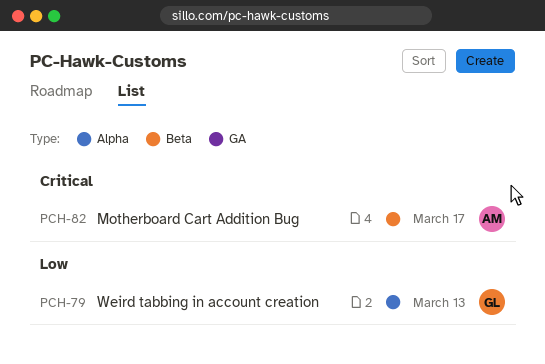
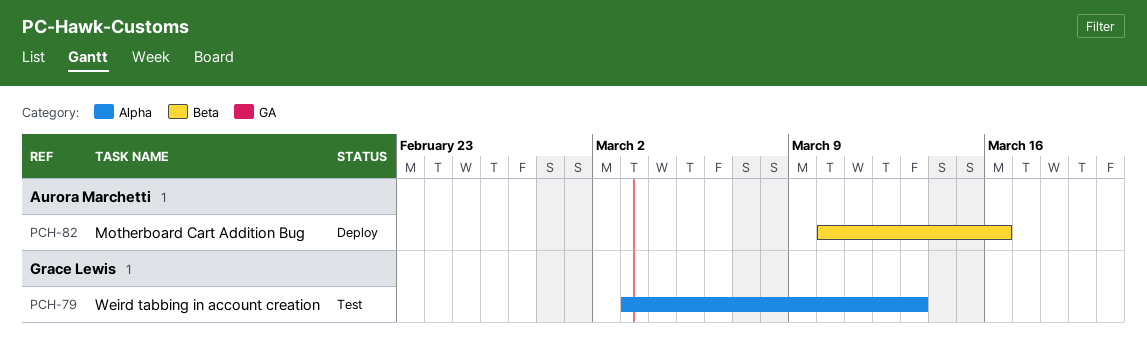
PCH-82, due: Mar 17 -> Mar 16

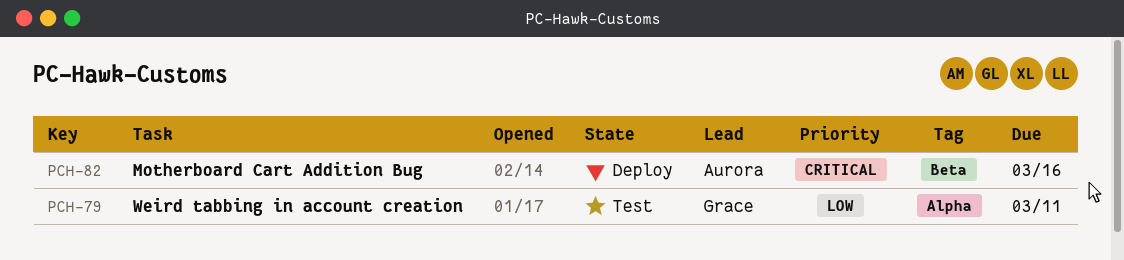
PCH-79, due: Mar 13 -> Mar 11

